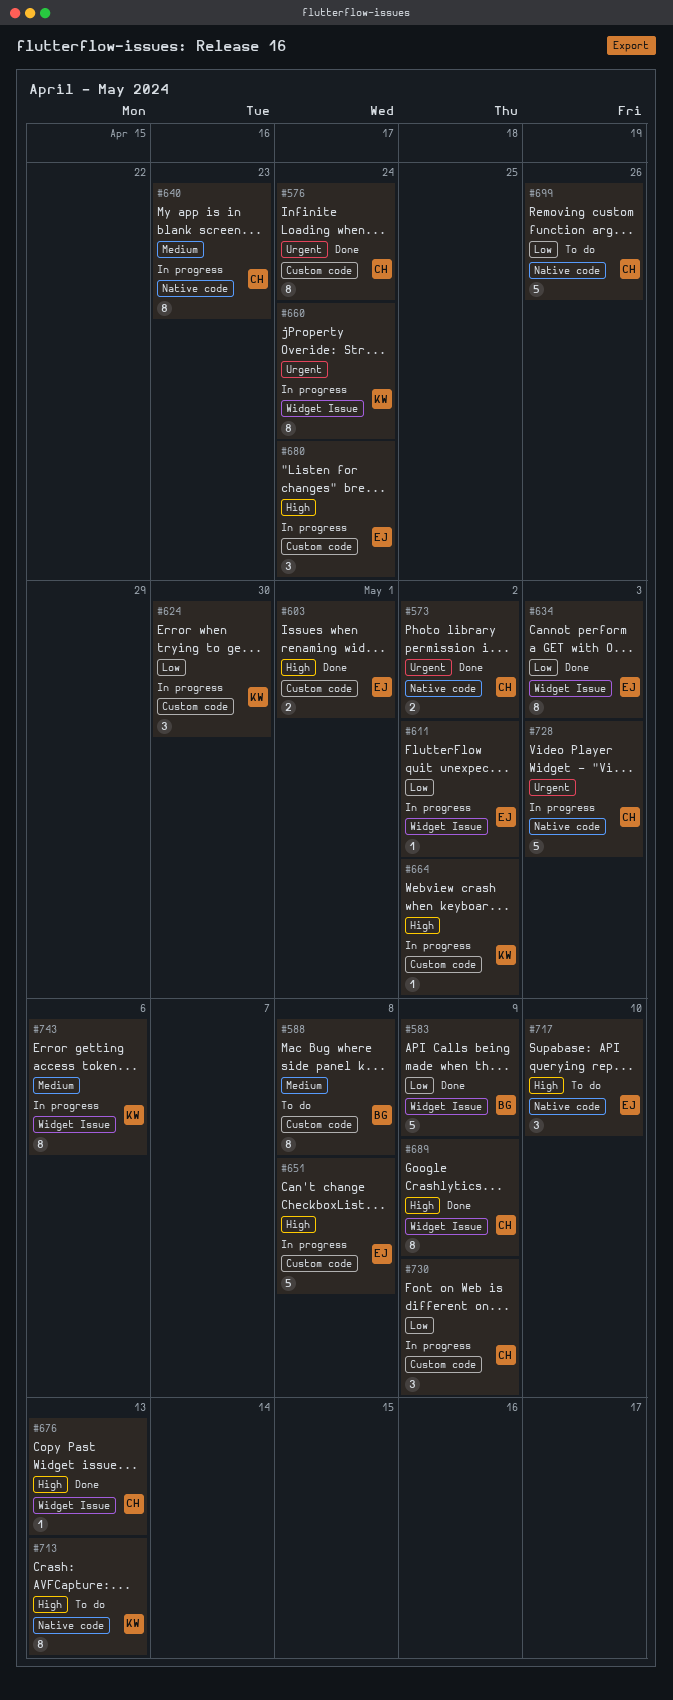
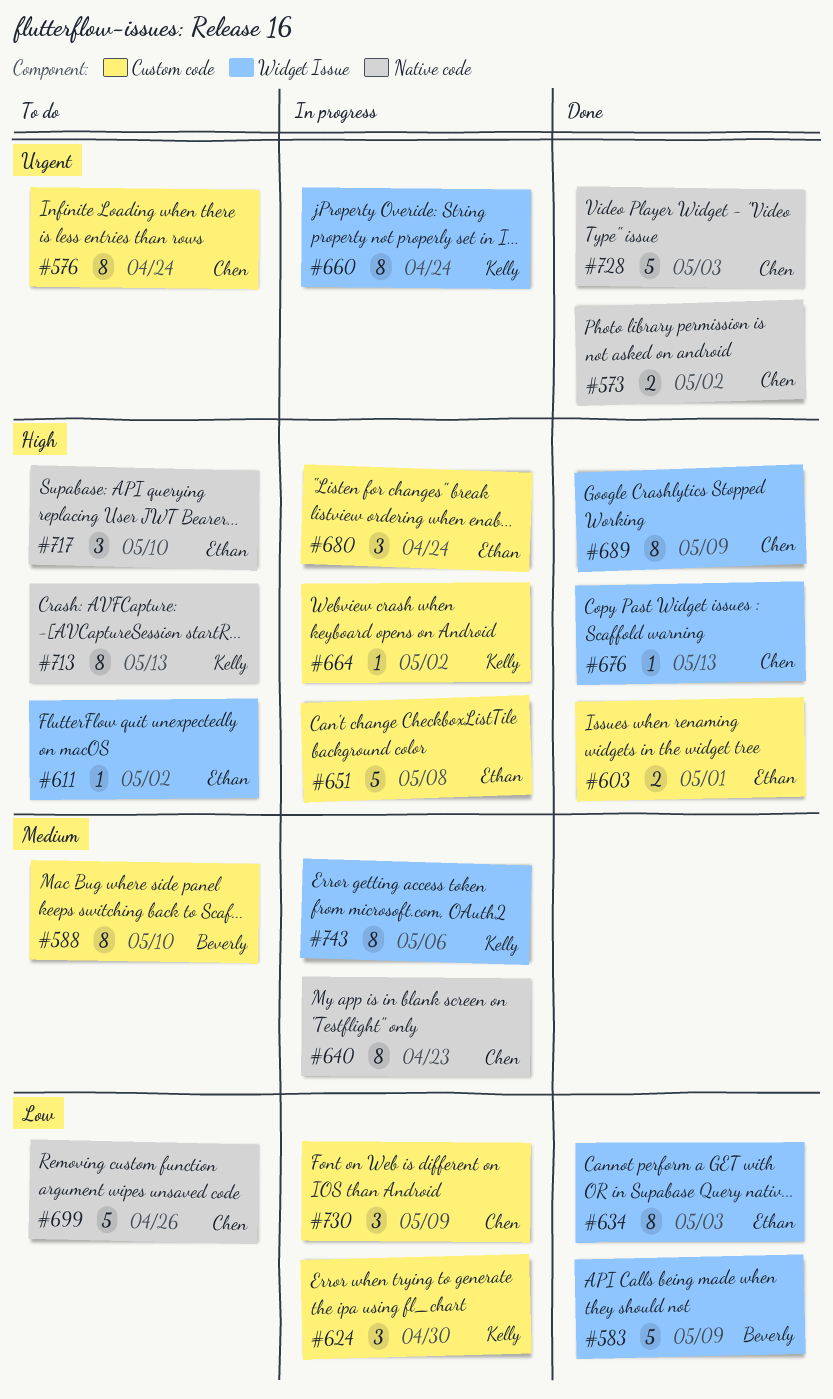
#576, status: Done -> To do
#588, due: May 8 -> May 10
#611, status: In progress -> To do
#611, priority: Low -> High
#728, status: In progress -> Done

